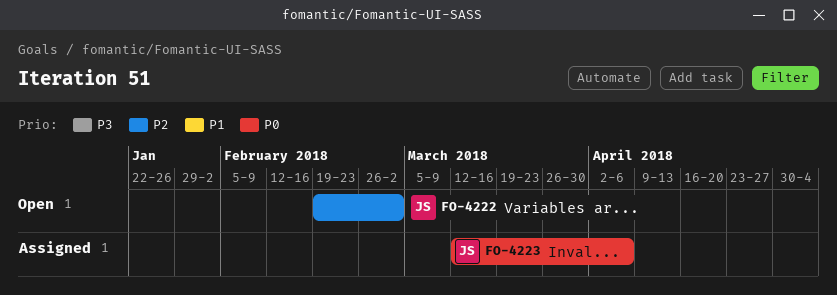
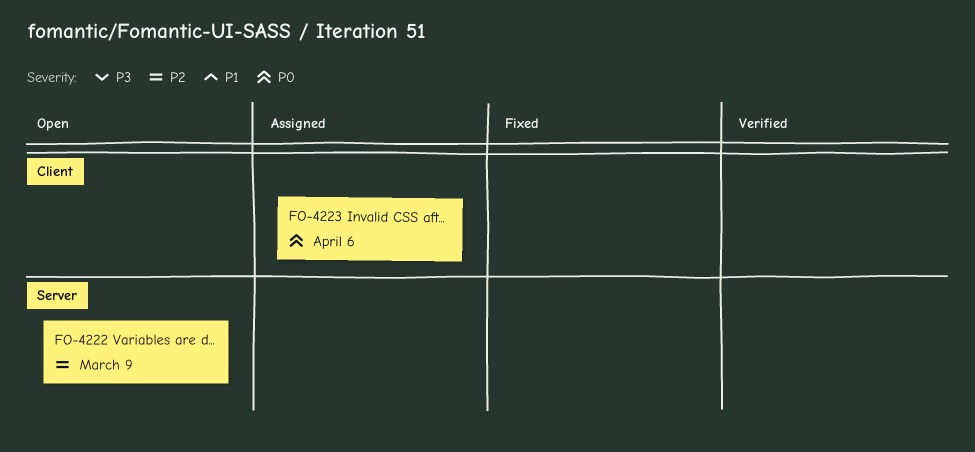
FO-4222, due: Mar 2 -> Mar 9

